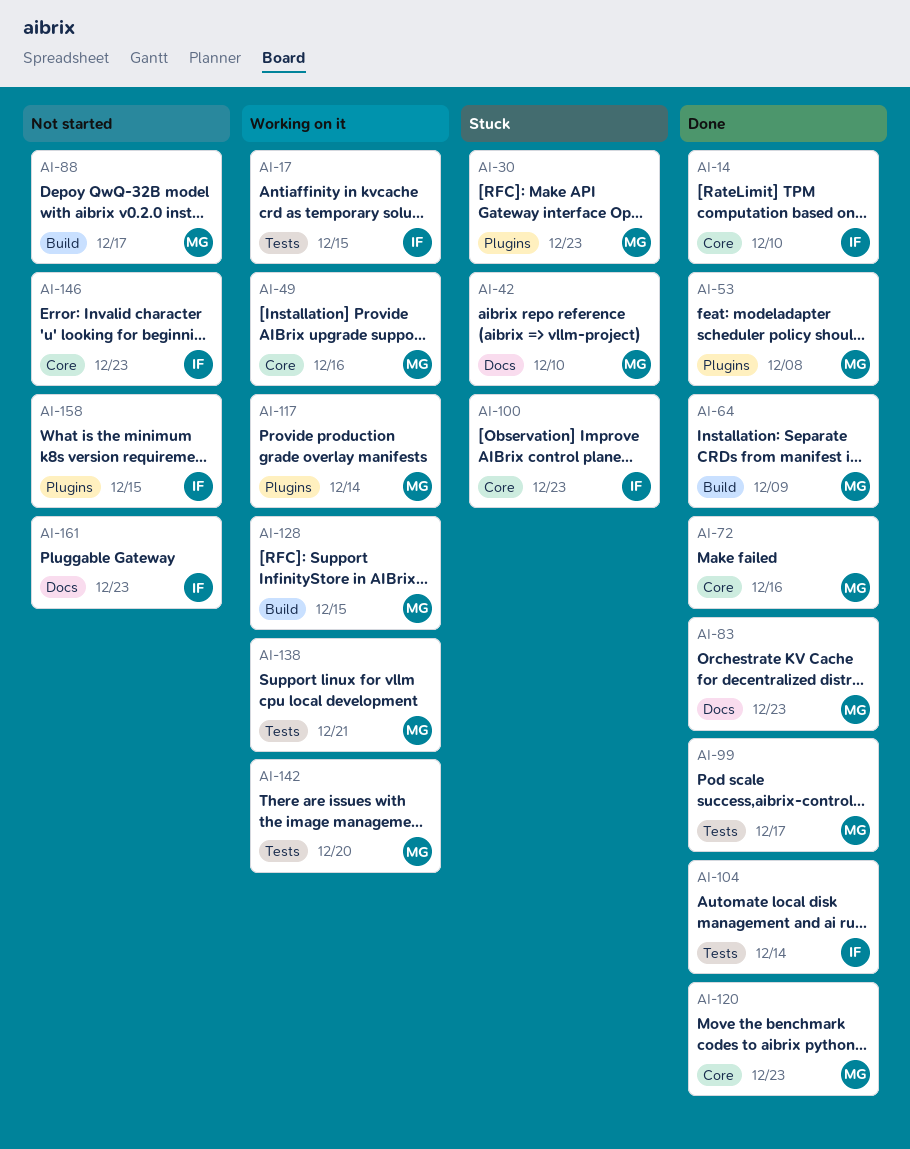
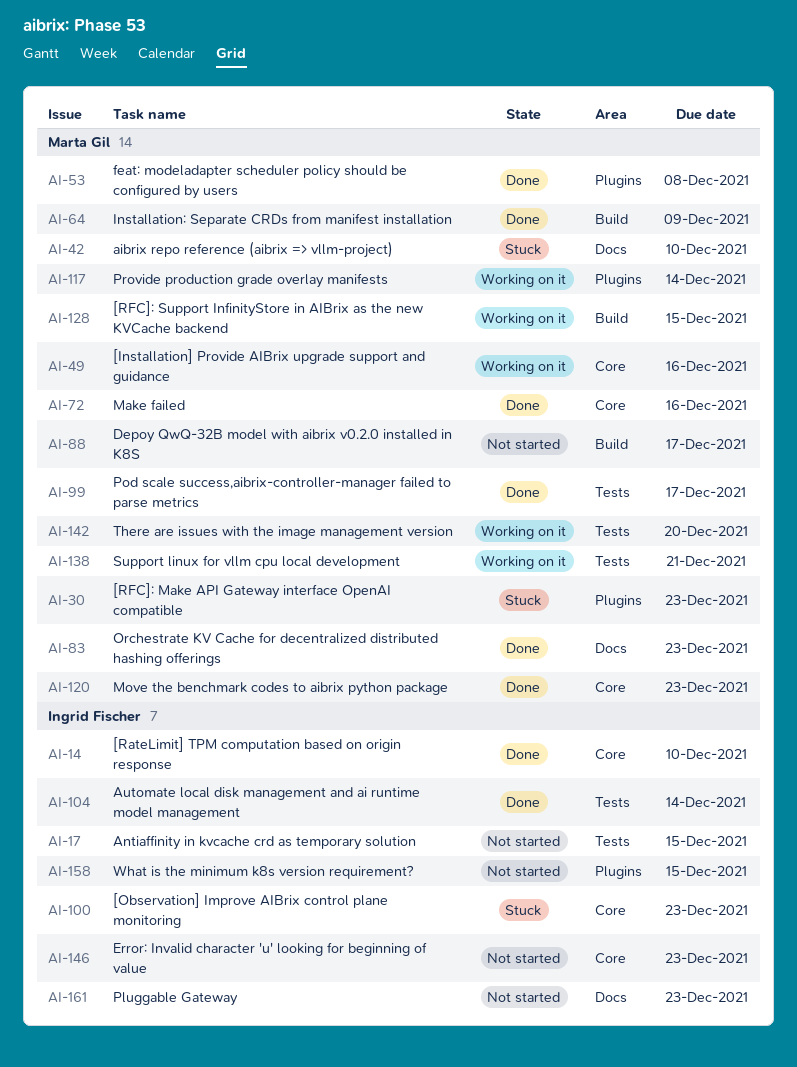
AI-17, status: Working on it -> Not started

